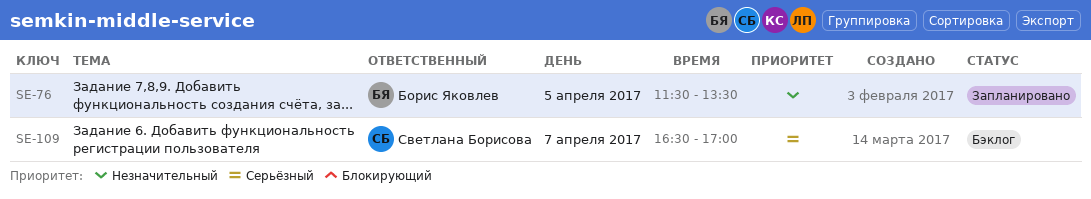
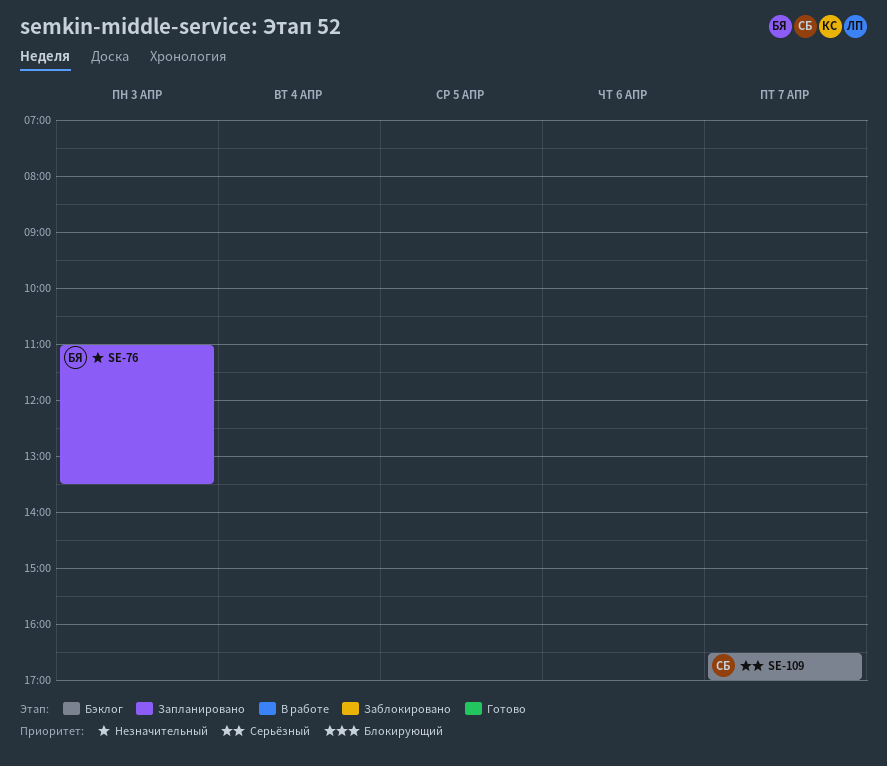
SE-76, day: Apr 5 -> Apr 3
SE-76, begins: 11:30 -> 11:00

